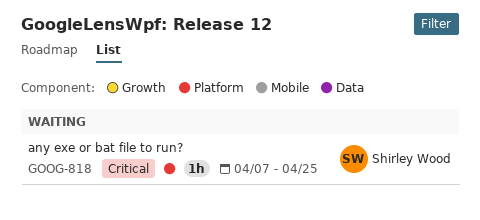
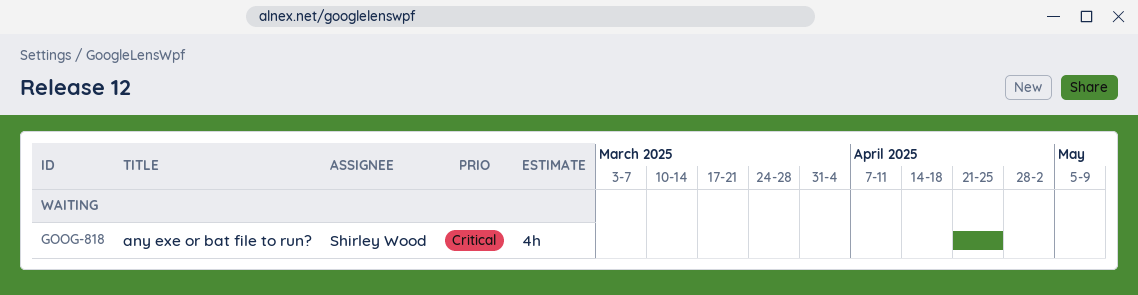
GOOG-818, estimate: 1h -> 4h
GOOG-818, start: Apr 7 -> Apr 21

